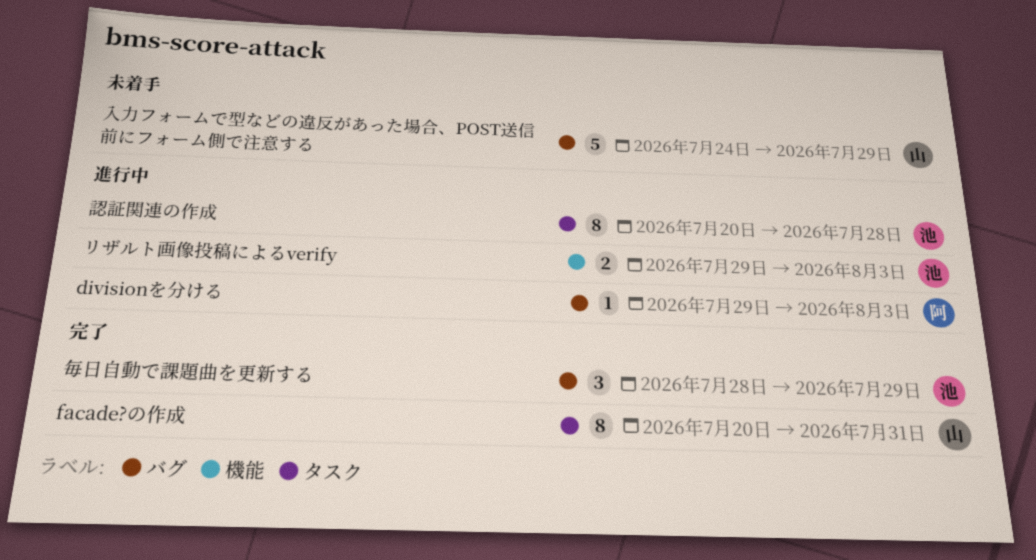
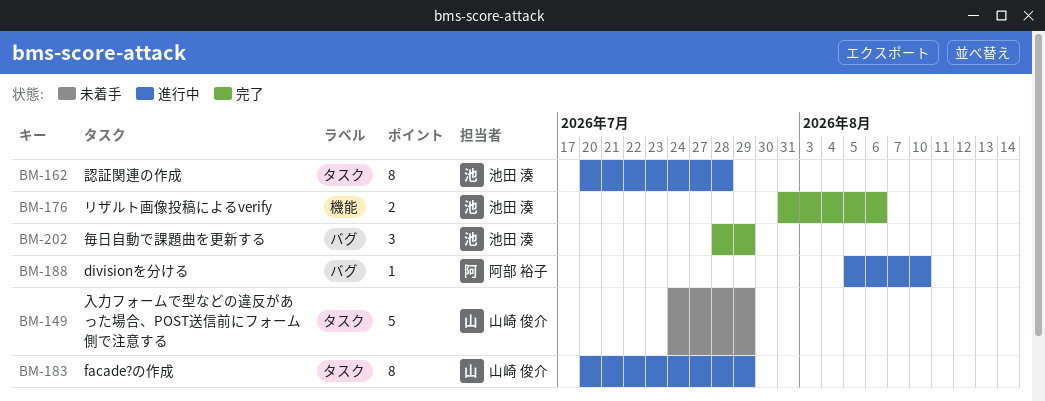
divisionを分ける, start: Jul 29 -> Aug 5
divisionを分ける, due: Aug 3 -> Aug 10
facade?の作成, status: 完了 -> 進行中
facade?の作成, due: Jul 31 -> Jul 29
リザルト画像投稿によるverify, status: 進行中 -> 完了
リザルト画像投稿によるverify, start: Jul 29 -> Jul 31
リザルト画像投稿によるverify, due: Aug 3 -> Aug 6
入力フォームで型などの違反があった場合、POST送信前にフォーム側で注意する, label: バグ -> タスク

